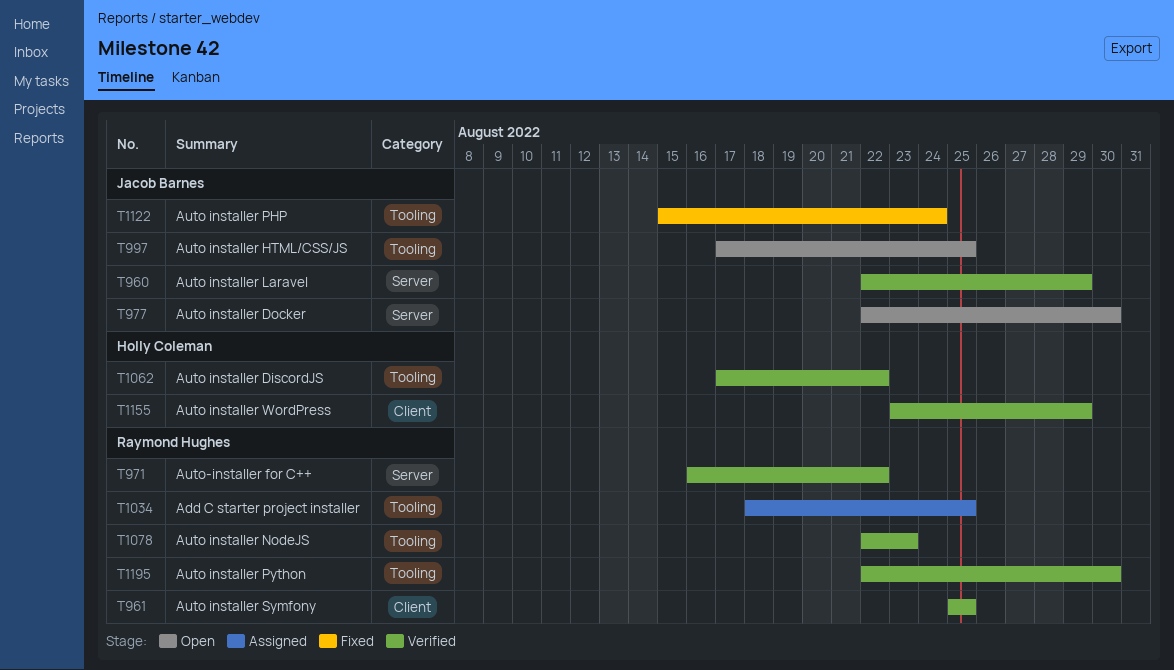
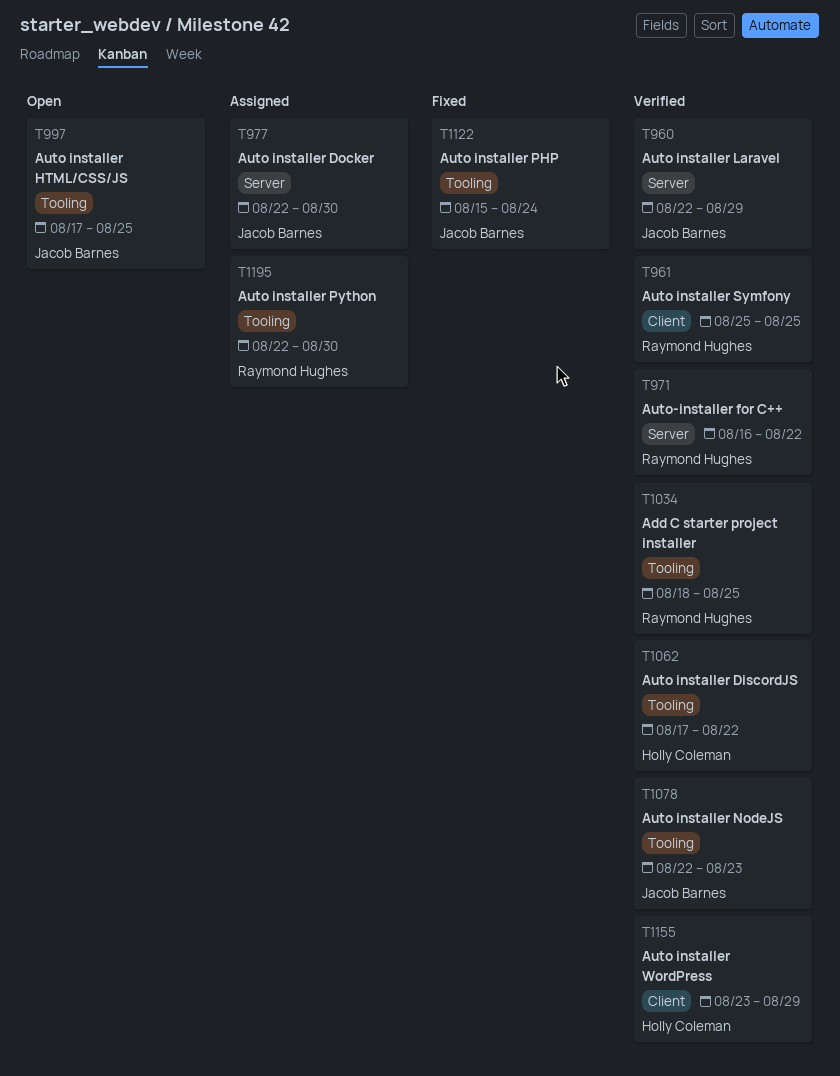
T977, status: Open -> Assigned
T1034, status: Assigned -> Verified
T1078, owner: Raymond Hughes -> Jacob Barnes
T1195, status: Verified -> Assigned

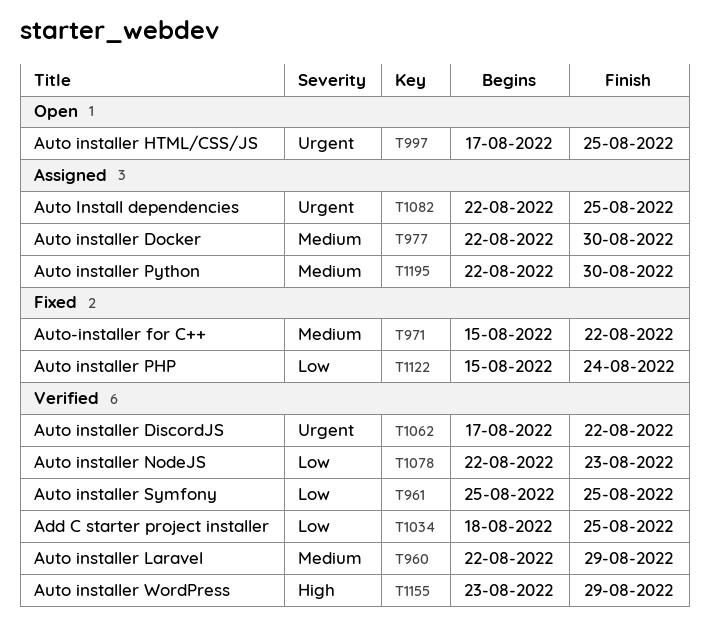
T971, status: Verified -> Fixed
T971, start: Aug 16 -> Aug 15
T1082: none -> present

